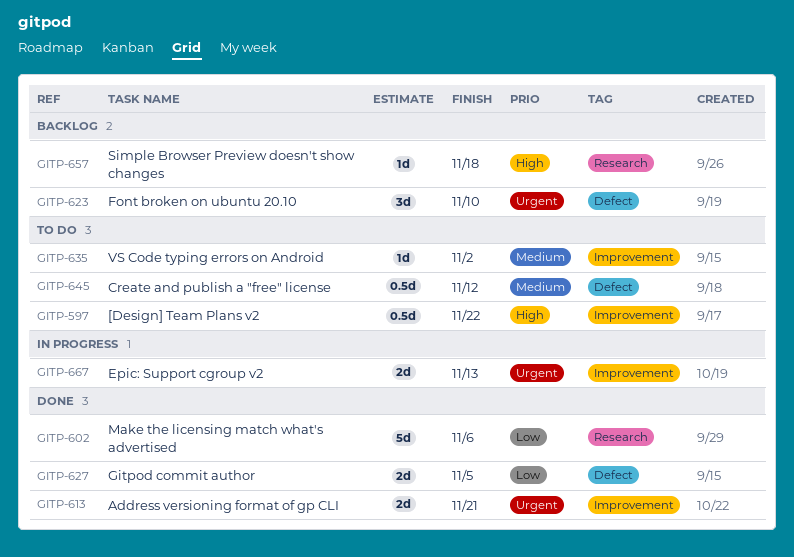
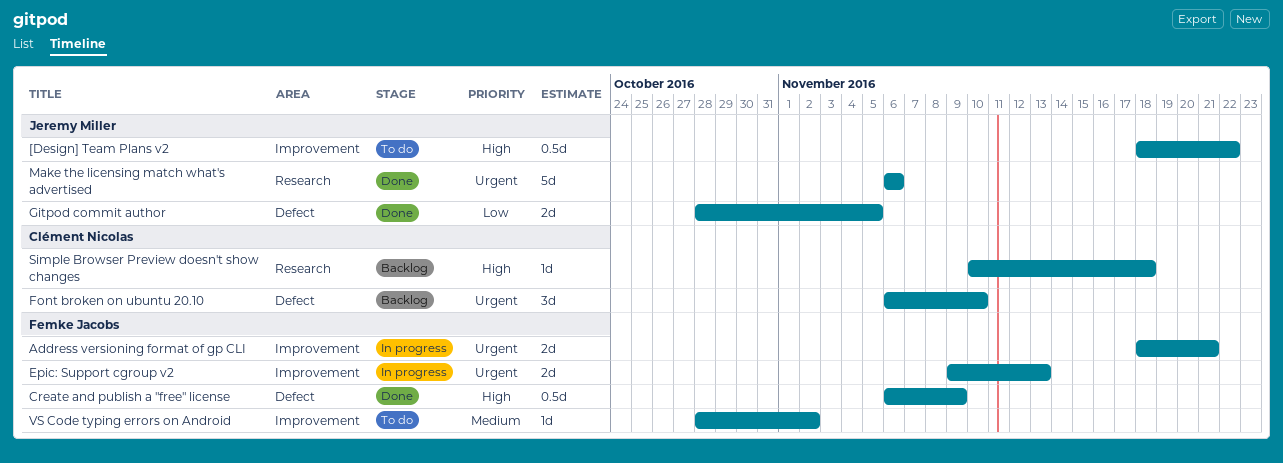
Address versioning format of gp CLI, status: Done -> In progress
Create and publish a "free" license, status: To do -> Done
Create and publish a "free" license, priority: Medium -> High
Create and publish a "free" license, due: Nov 12 -> Nov 9
Make the licensing match what's advertised, priority: Low -> Urgent

